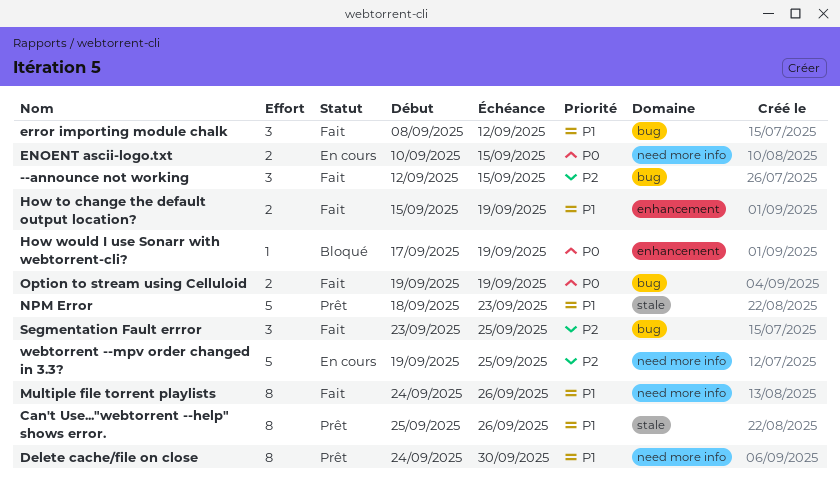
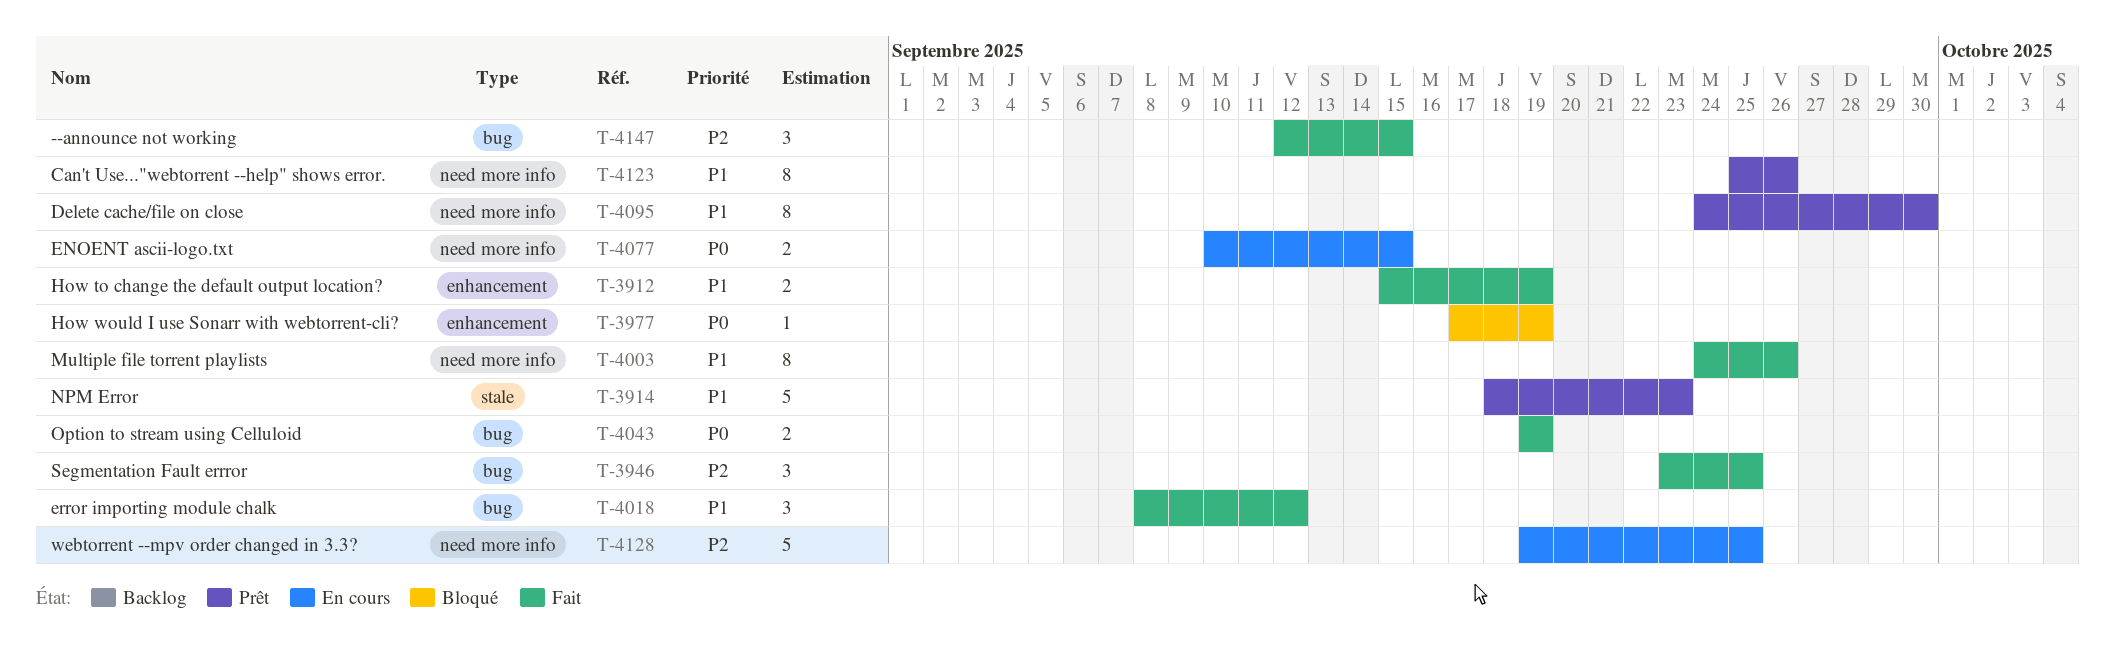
Can't Use..."webtorrent --help" shows error., label: stale -> need more info

